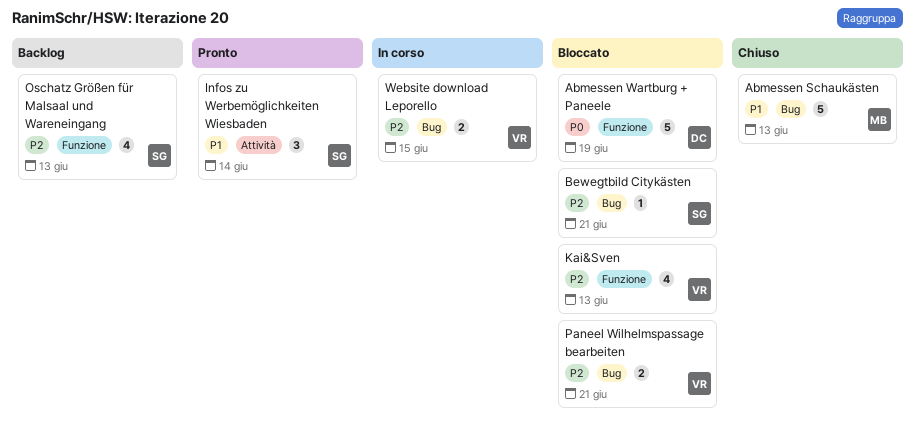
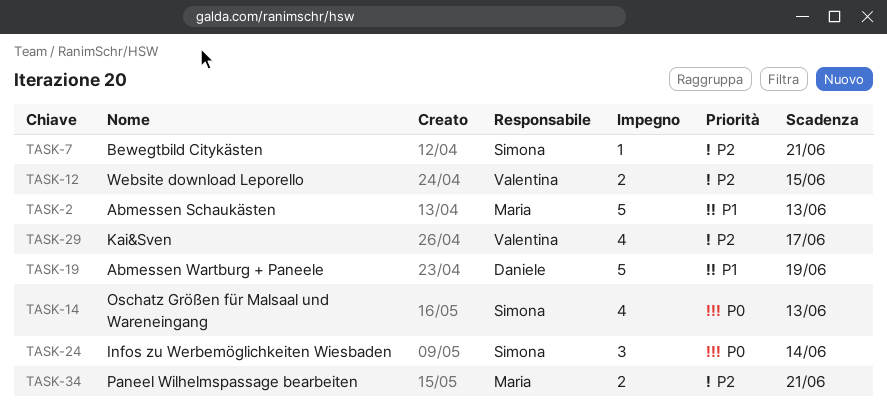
Abmessen Wartburg + Paneele, priority: P0 -> P1
Infos zu Werbemöglichkeiten Wiesbaden, priority: P1 -> P0
Kai&Sven, due: Jun 13 -> Jun 17
Oschatz Größen für Malsaal und Wareneingang, priority: P2 -> P0
Paneel Wilhelmspassage bearbeiten, owner: Valentina -> Maria

